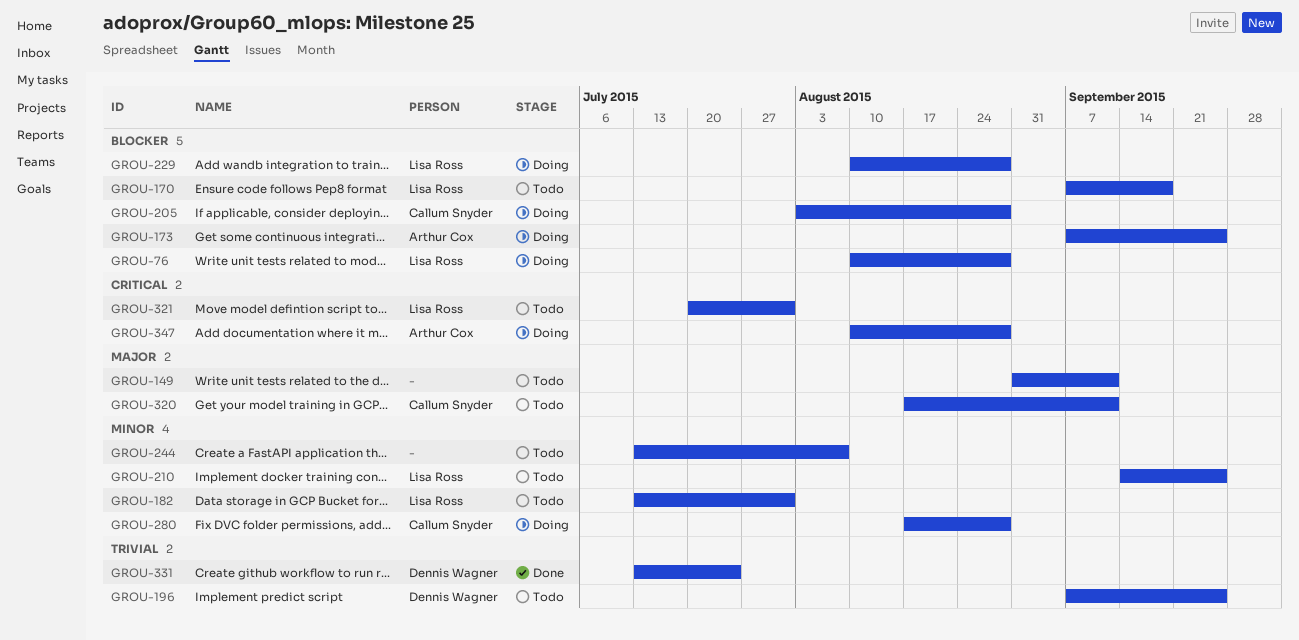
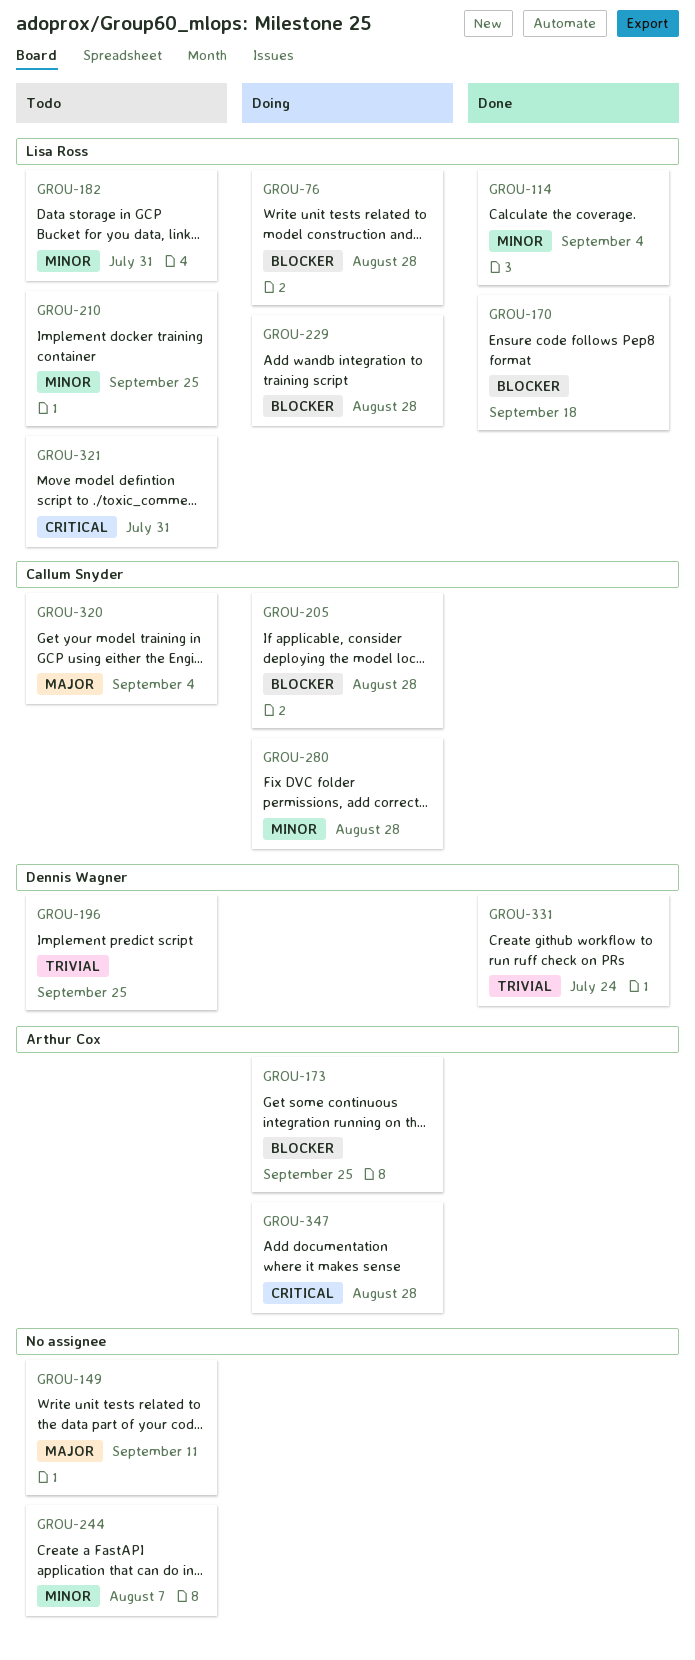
GROU-114: none -> present
GROU-170, status: Todo -> Done
GROU-320, due: Sep 11 -> Sep 4

